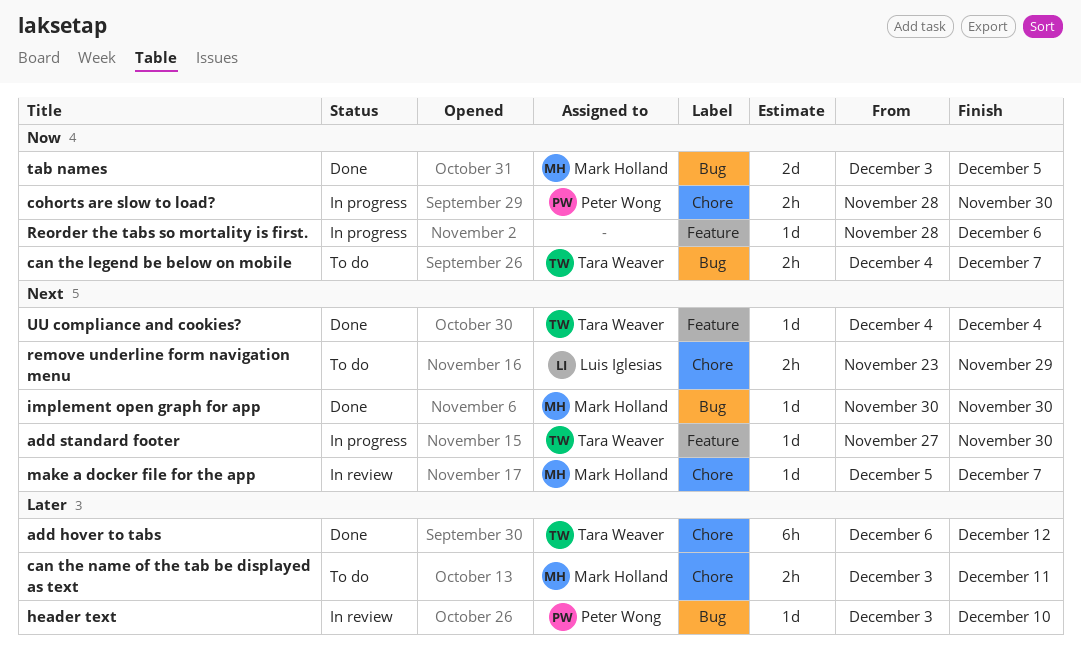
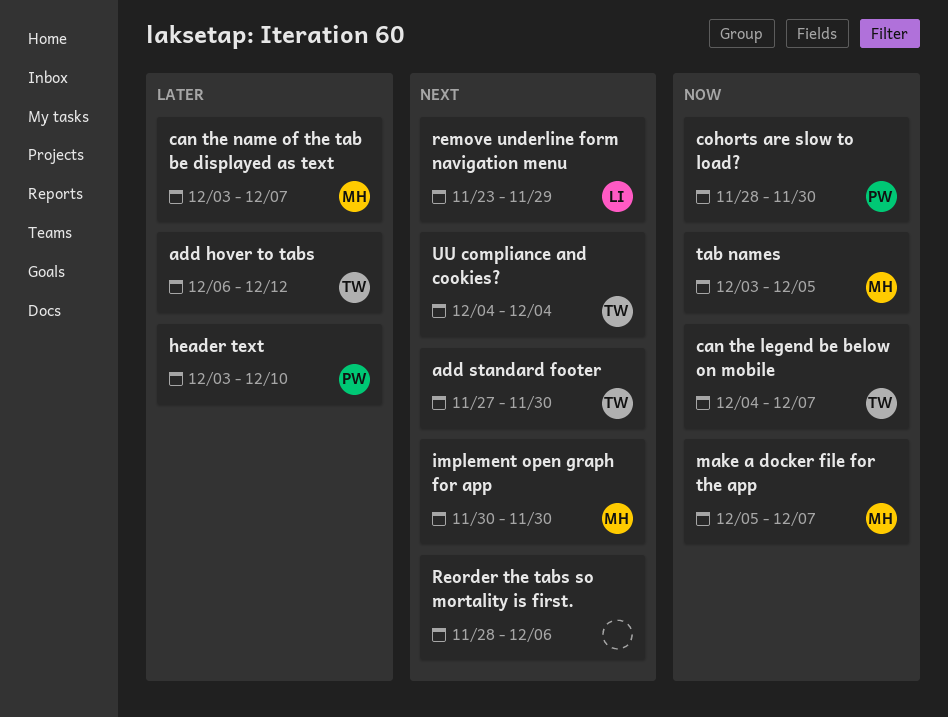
can the name of the tab be displayed as text, due: Dec 11 -> Dec 7
make a docker file for the app, priority: Next -> Now
Reorder the tabs so mortality is first., priority: Now -> Next

